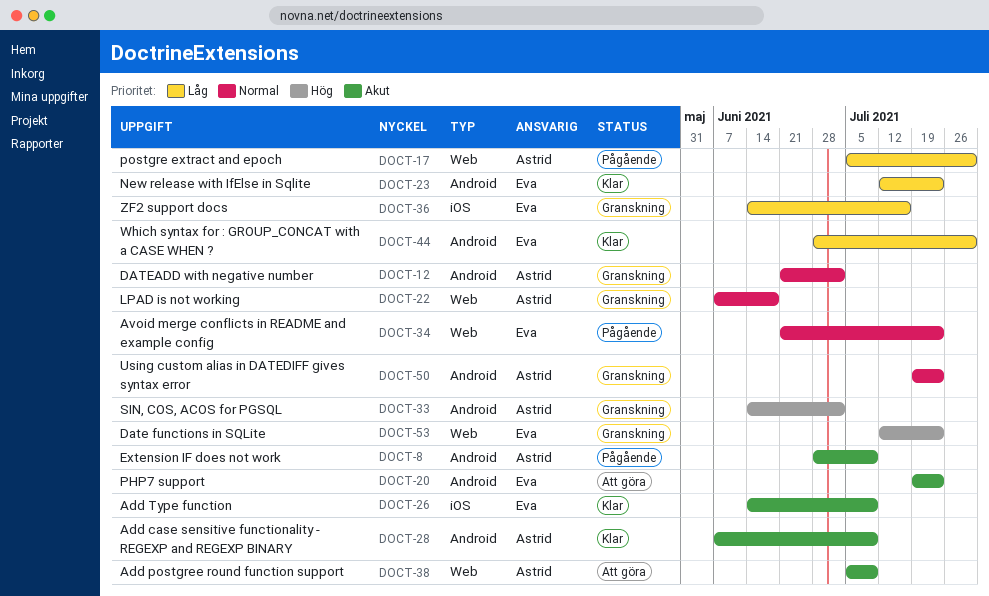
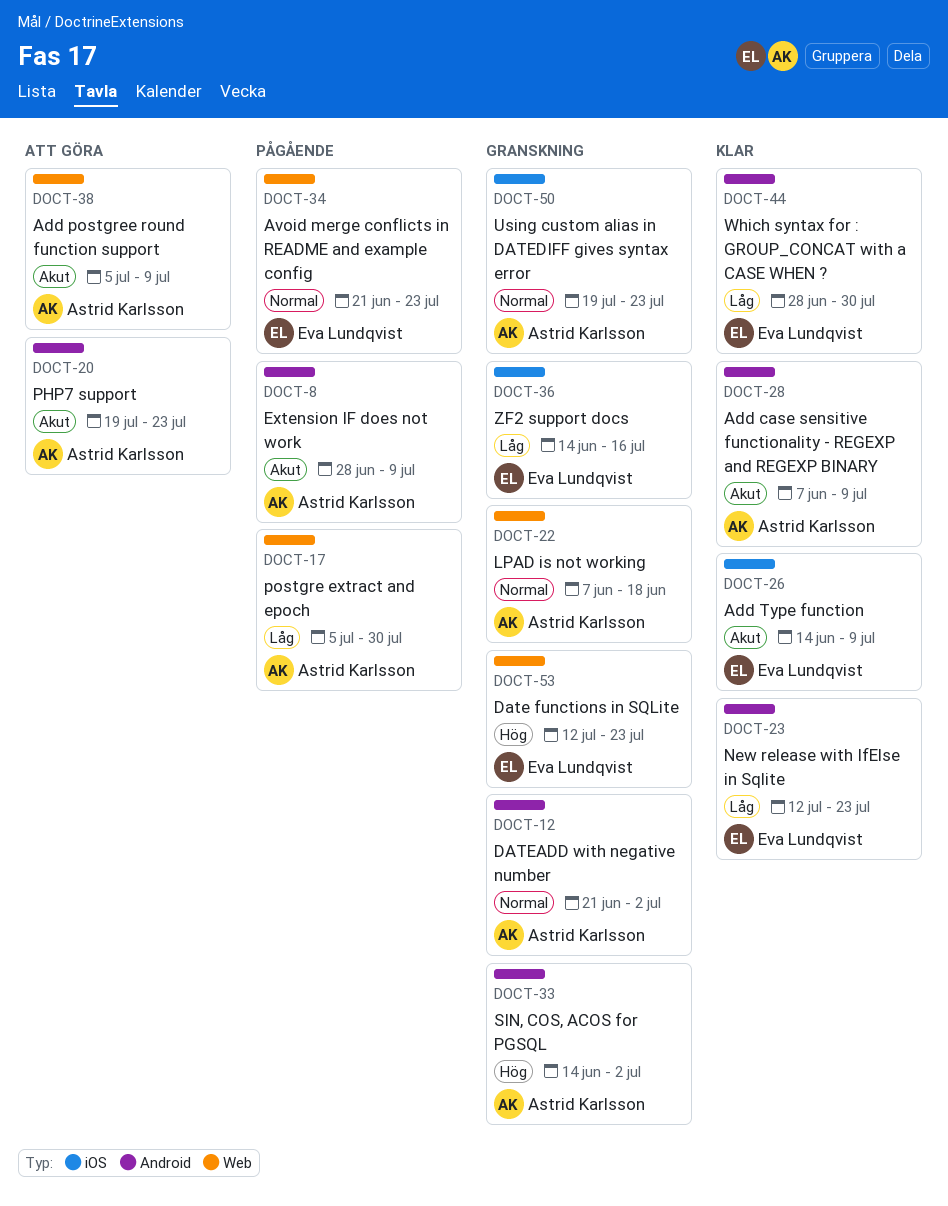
DOCT-20, owner: Eva Lundqvist -> Astrid Karlsson
DOCT-50, label: Android -> iOS

